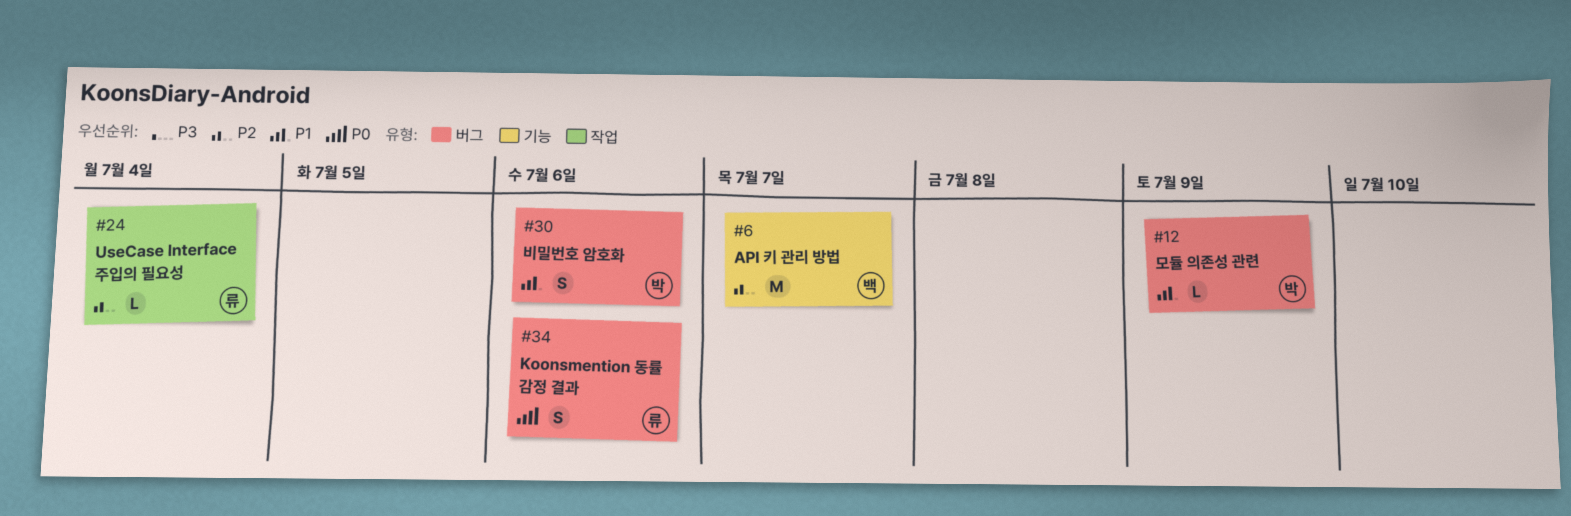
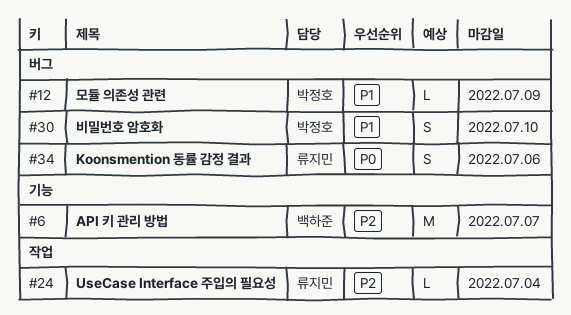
#30, due: Jul 6 -> Jul 10

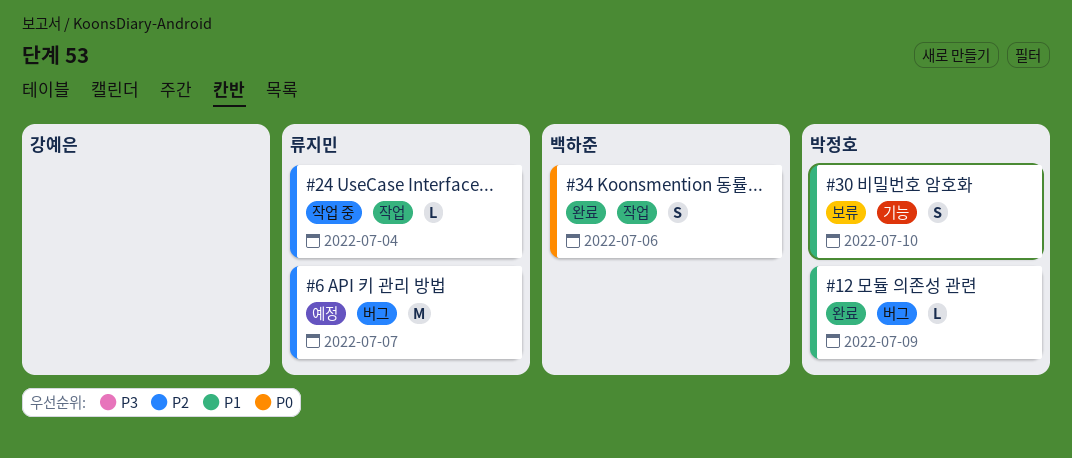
#6, owner: 백하준 -> 류지민
#6, label: 기능 -> 버그
#30, label: 버그 -> 기능
#34, owner: 류지민 -> 백하준
#34, label: 버그 -> 작업

